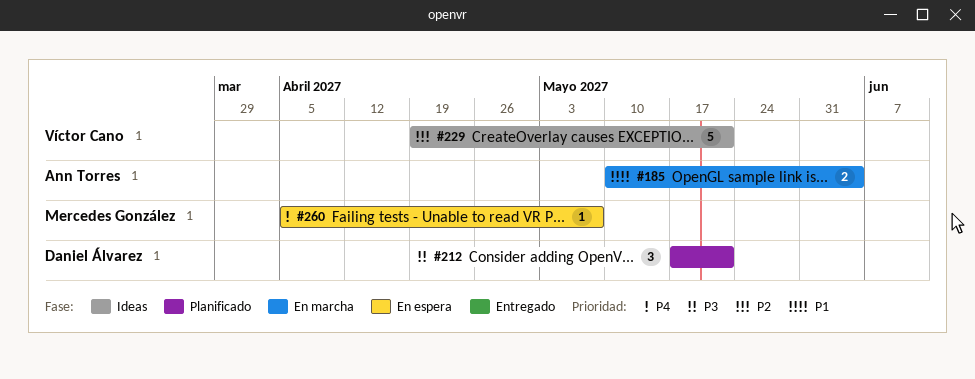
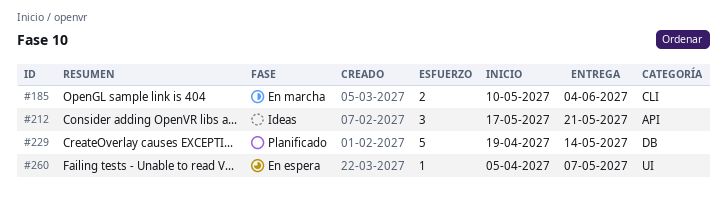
#212, status: Planificado -> Ideas
#229, status: Ideas -> Planificado
#229, due: May 21 -> May 14

